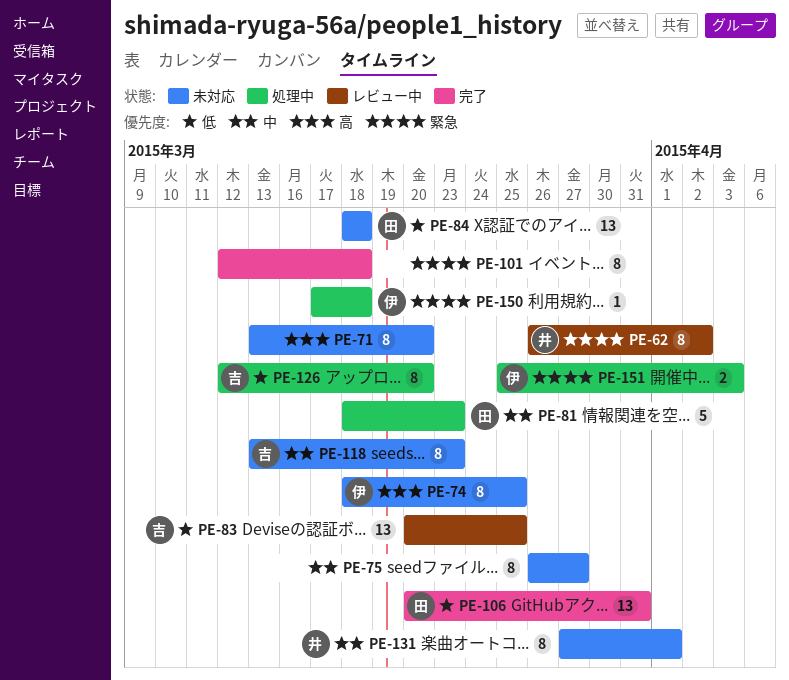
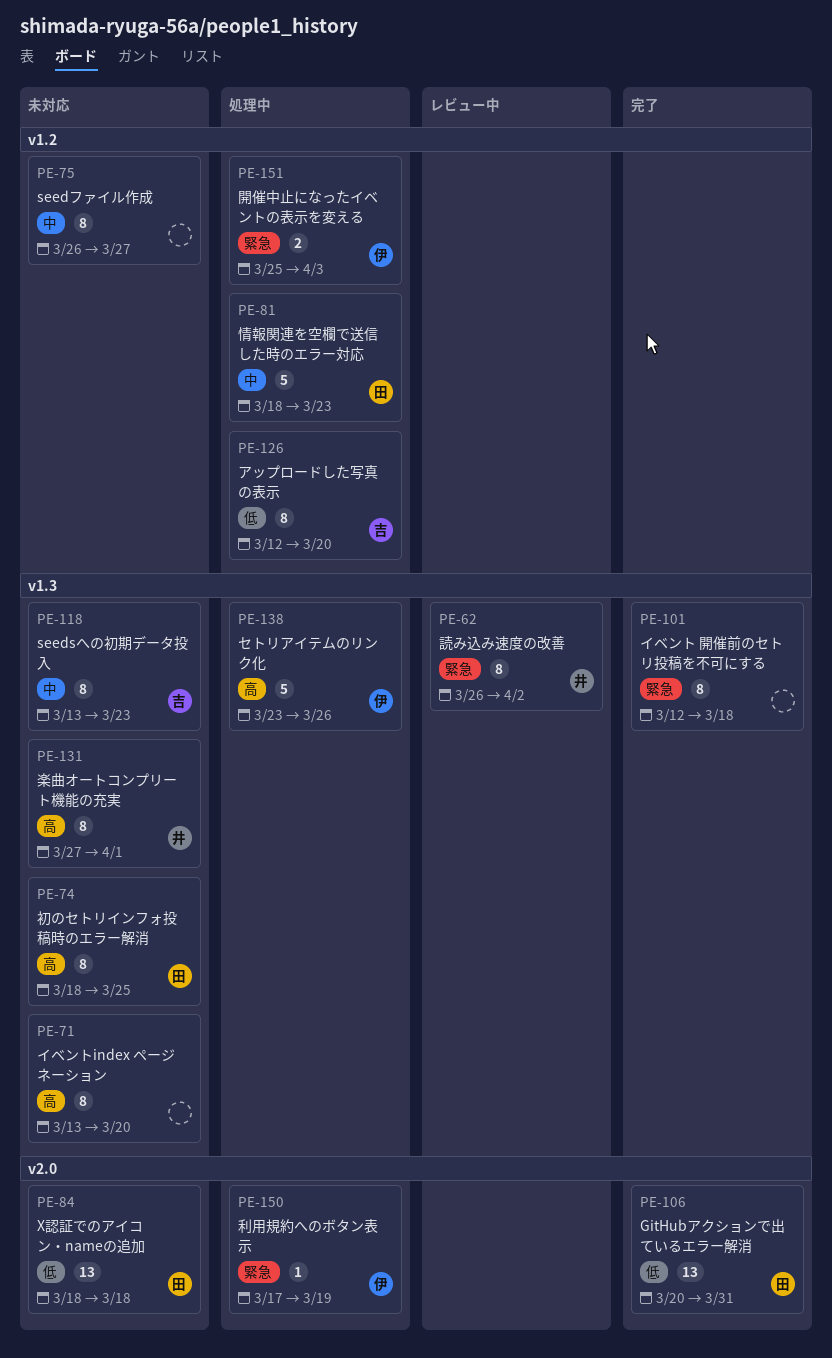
PE-74, owner: 伊 -> 田
PE-83: present -> none
PE-131, priority: 中 -> 高
PE-138: none -> present
PE-150, due: Mar 18 -> Mar 19

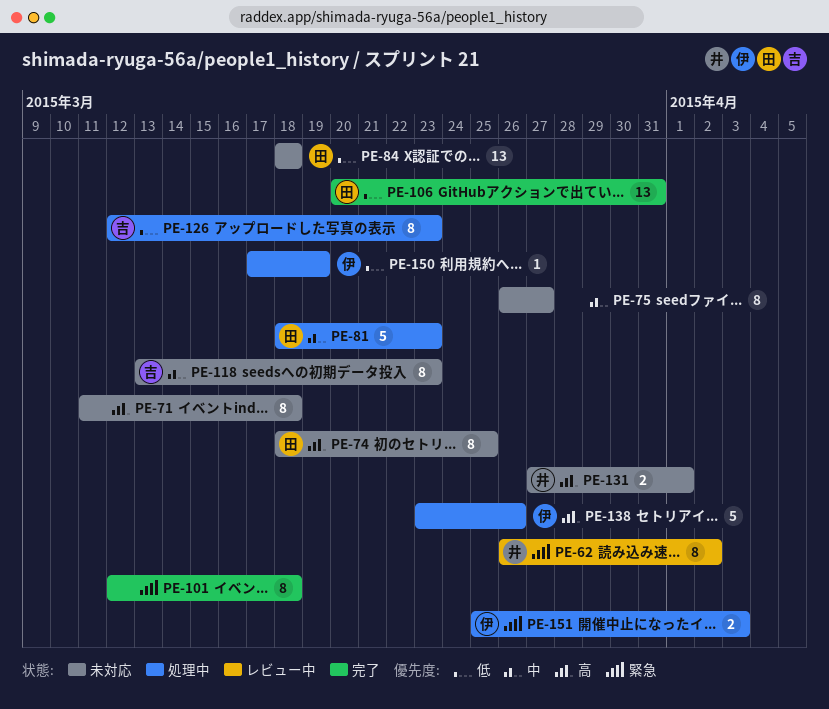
PE-71, start: Mar 13 -> Mar 11
PE-71, due: Mar 20 -> Mar 18
PE-126, due: Mar 20 -> Mar 23
PE-131, estimate: 8 -> 2
PE-150, priority: 緊急 -> 低

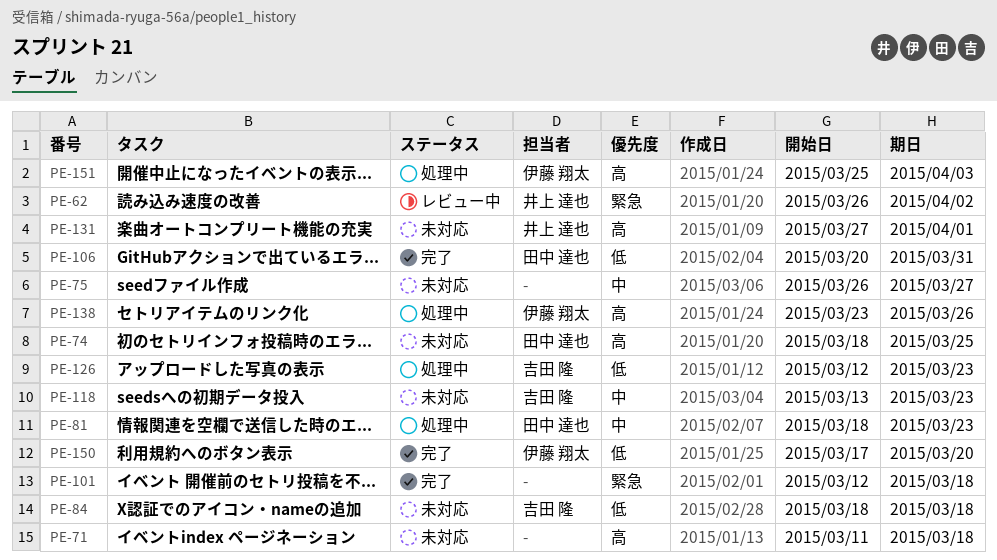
PE-84, owner: 田中 達也 -> 吉田 隆
PE-150, status: 処理中 -> 完了
PE-150, due: Mar 19 -> Mar 20
PE-151, priority: 緊急 -> 高

